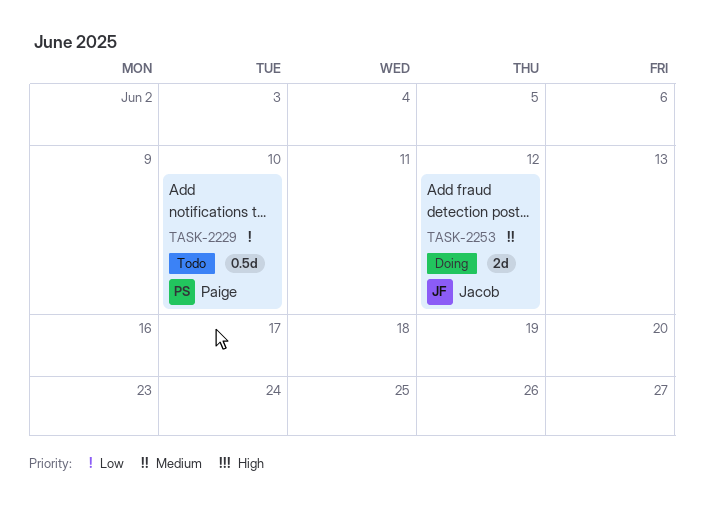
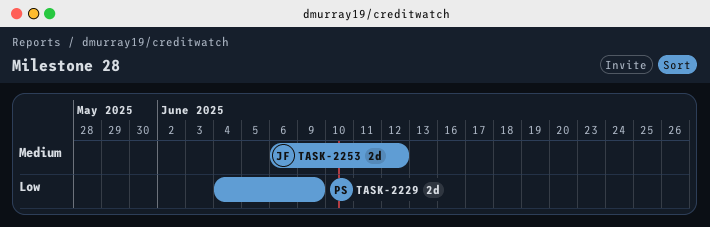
TASK-2229, estimate: 0.5d -> 2d
TASK-2229, due: Jun 10 -> Jun 9

